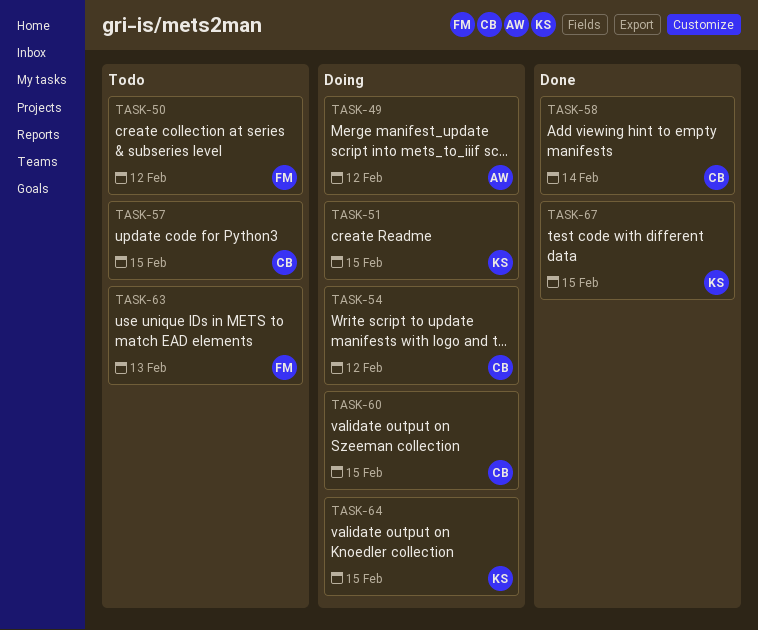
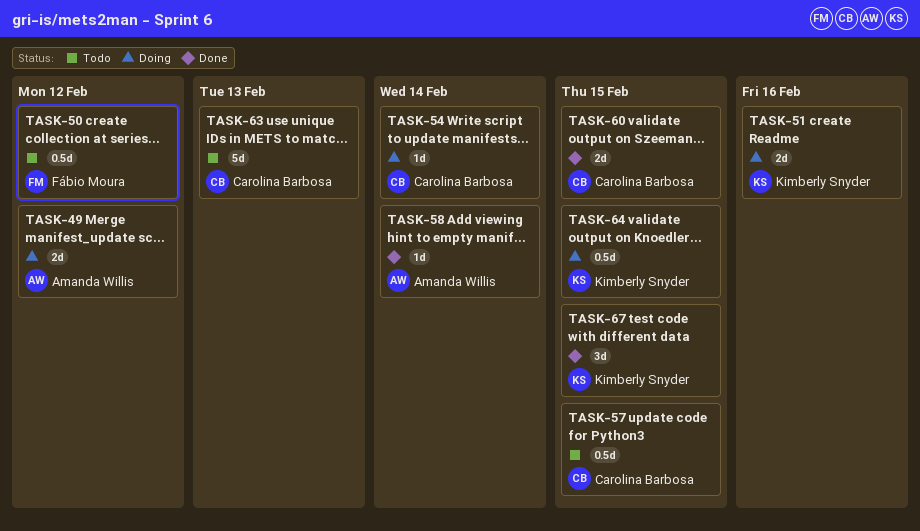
TASK-51, due: Feb 15 -> Feb 16
TASK-54, due: Feb 12 -> Feb 14
TASK-58, owner: Carolina Barbosa -> Amanda Willis
TASK-60, status: Doing -> Done
TASK-63, owner: Fábio Moura -> Carolina Barbosa

